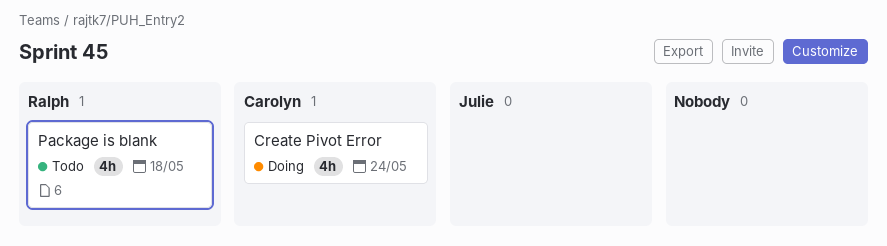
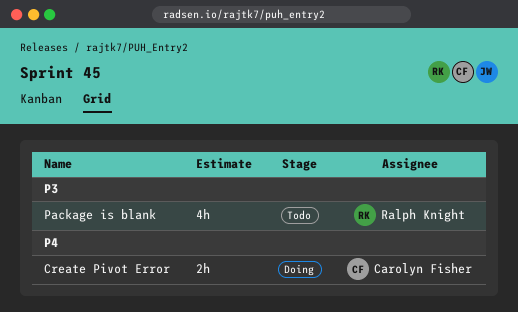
Create Pivot Error, estimate: 4h -> 2h

